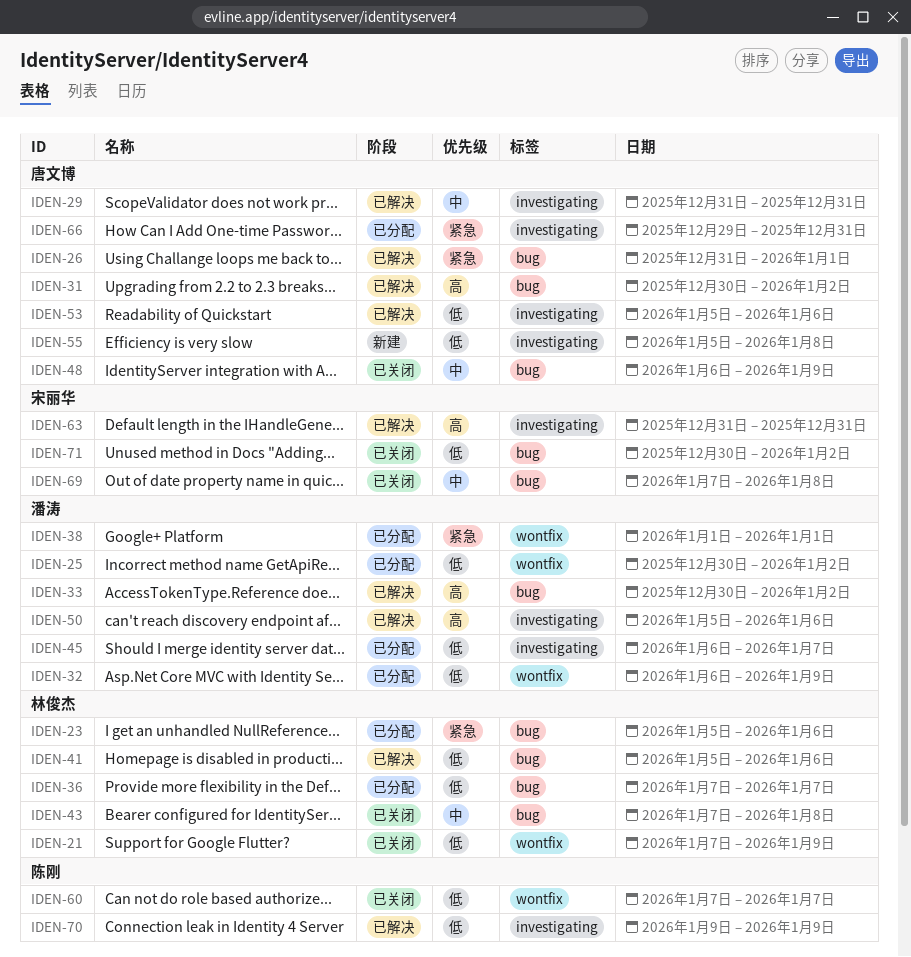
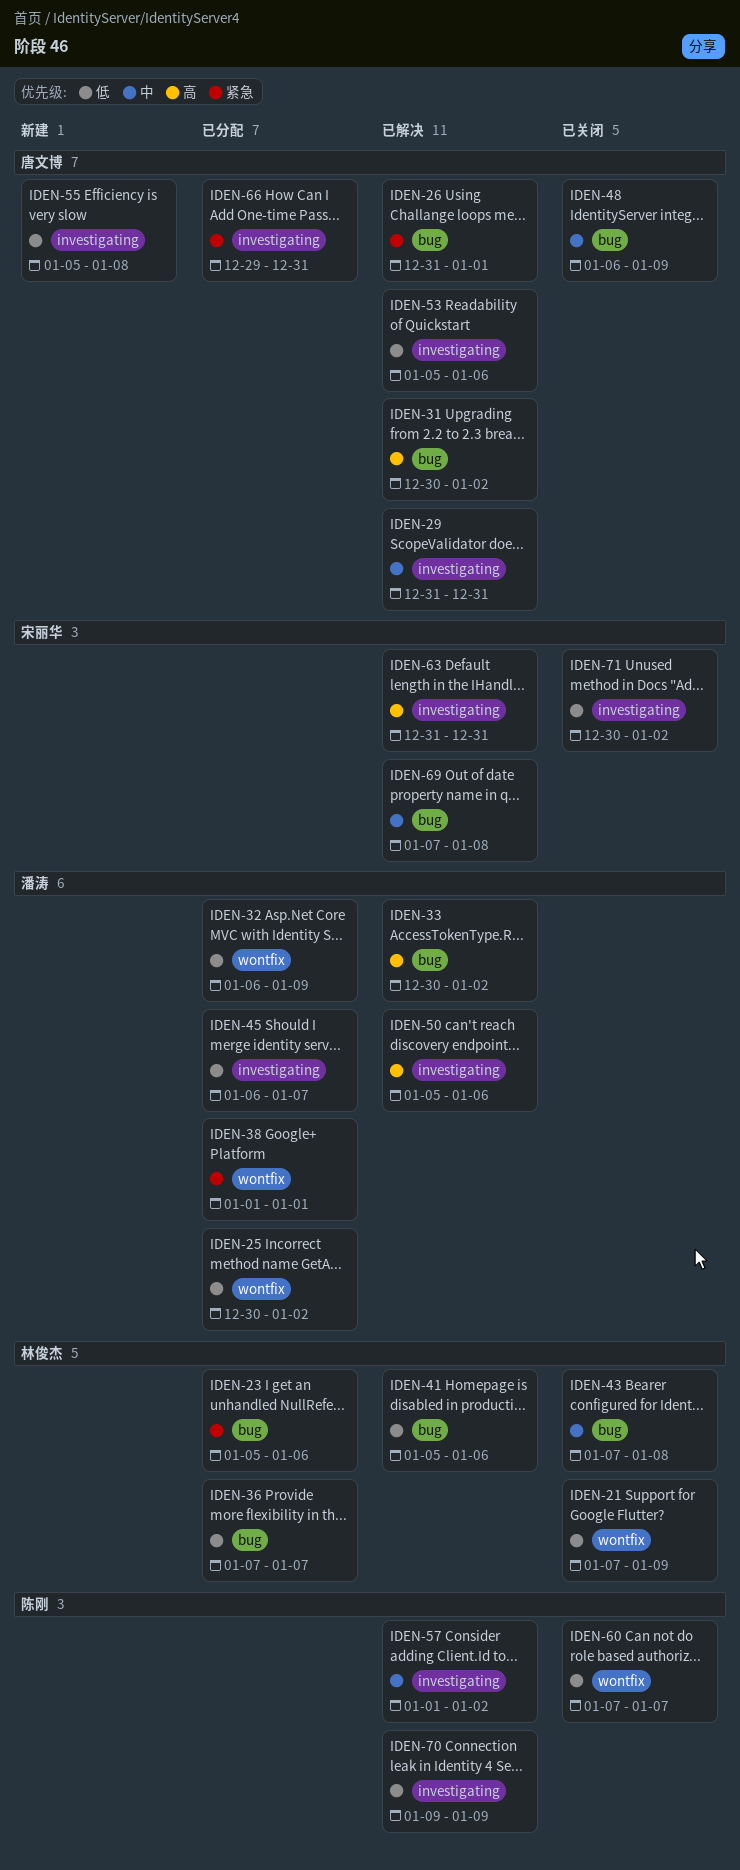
IDEN-57: none -> present
IDEN-69, status: 已关闭 -> 已解决
IDEN-71, label: bug -> investigating

